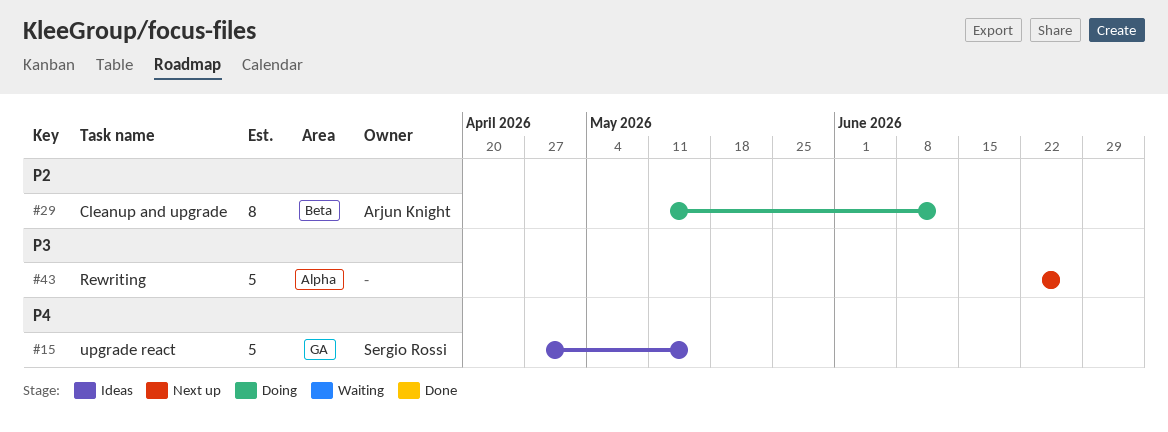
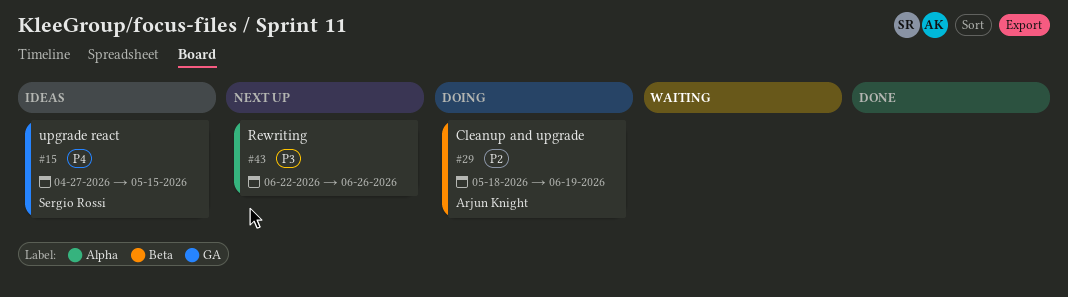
#29, start: May 11 -> May 18
#29, due: Jun 12 -> Jun 19

